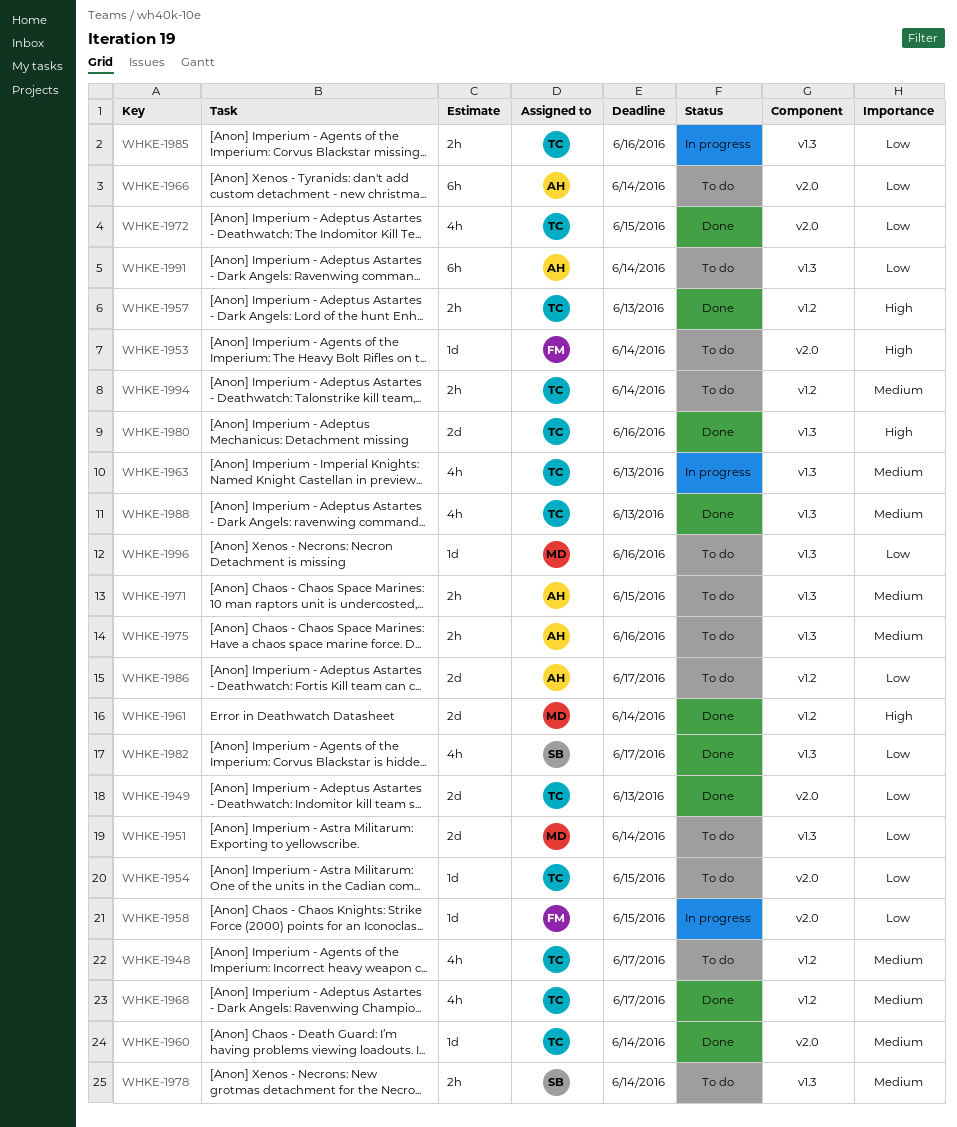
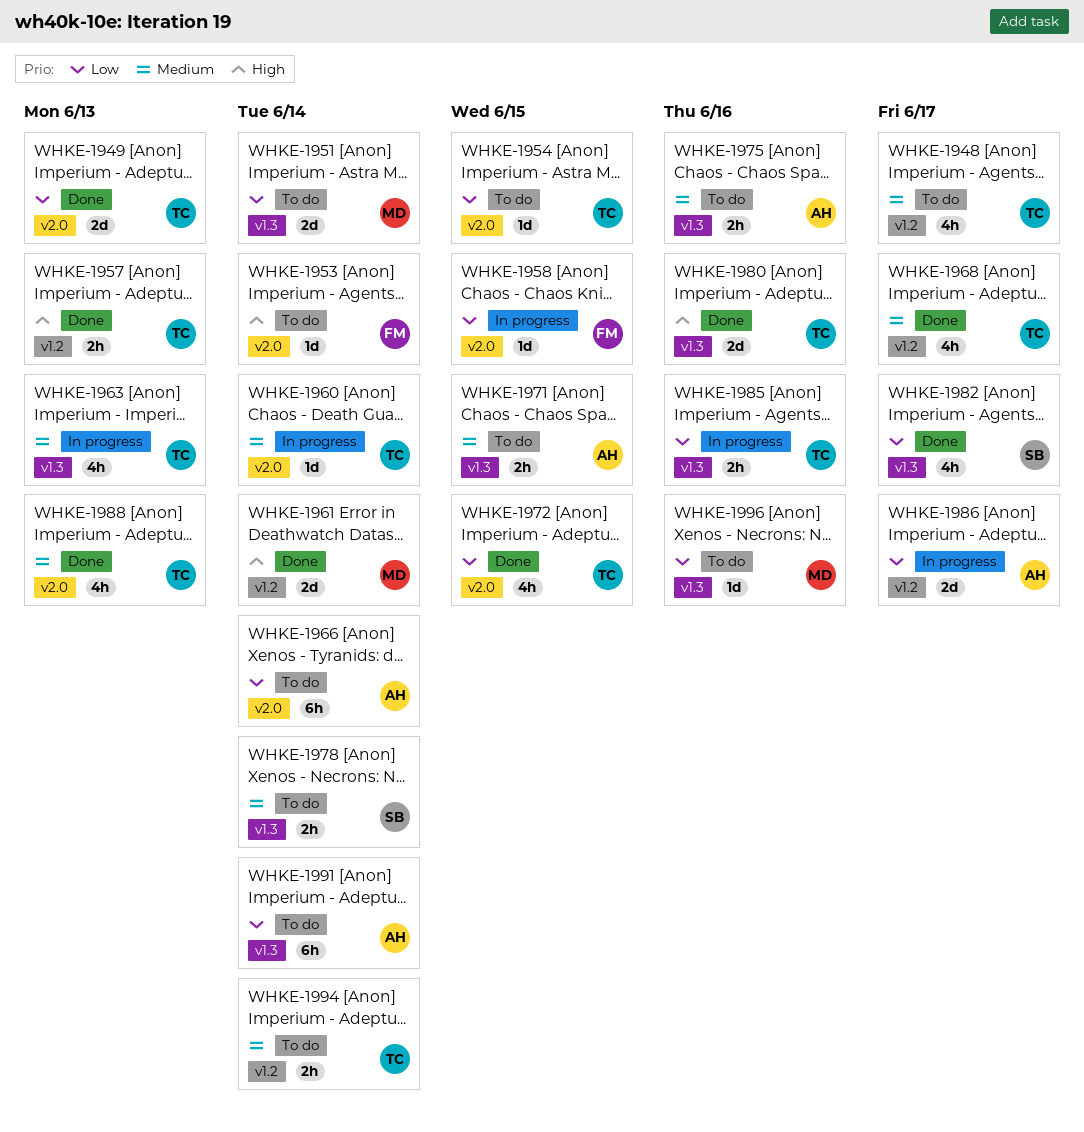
WHKE-1960, status: Done -> In progress
WHKE-1986, status: To do -> In progress
WHKE-1988, label: v1.3 -> v2.0

